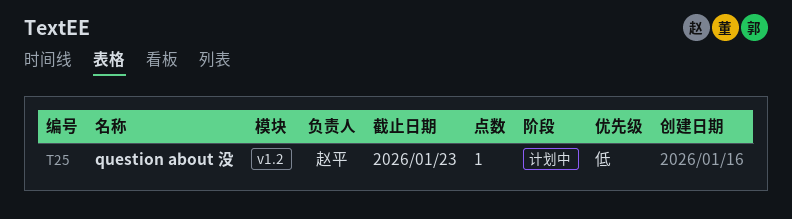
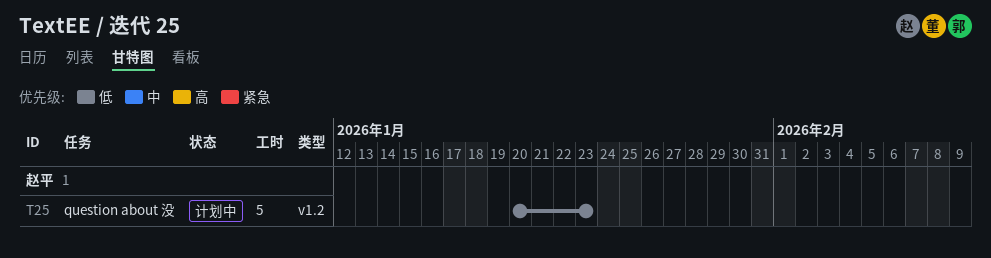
T25, estimate: 1 -> 5

